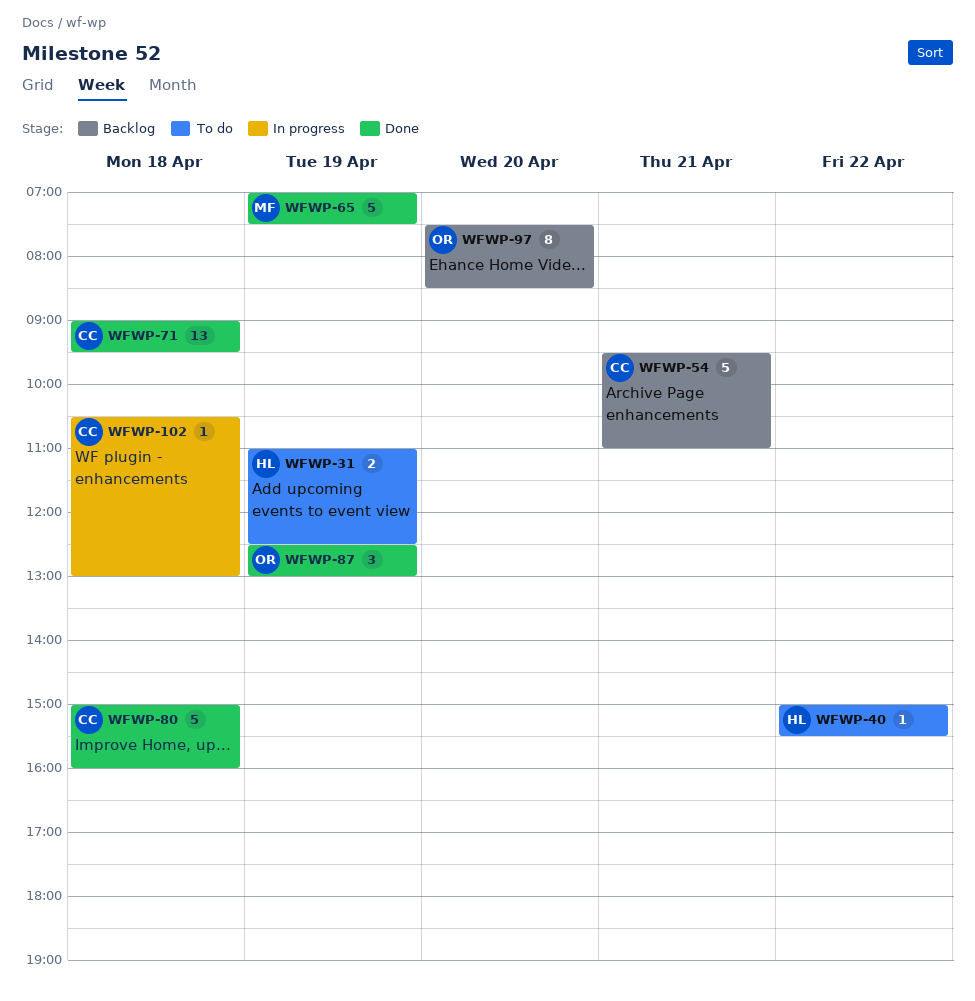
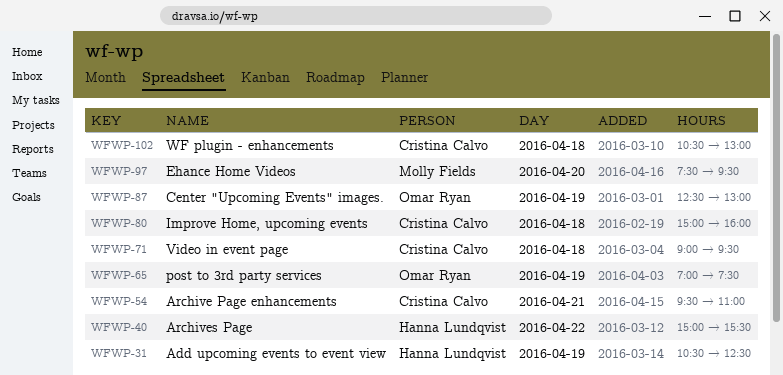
WFWP-31, begins: 11:00 -> 10:30
WFWP-65, owner: Molly Fields -> Omar Ryan
WFWP-97, owner: Omar Ryan -> Molly Fields
WFWP-97, ends: 08:30 -> 09:30

